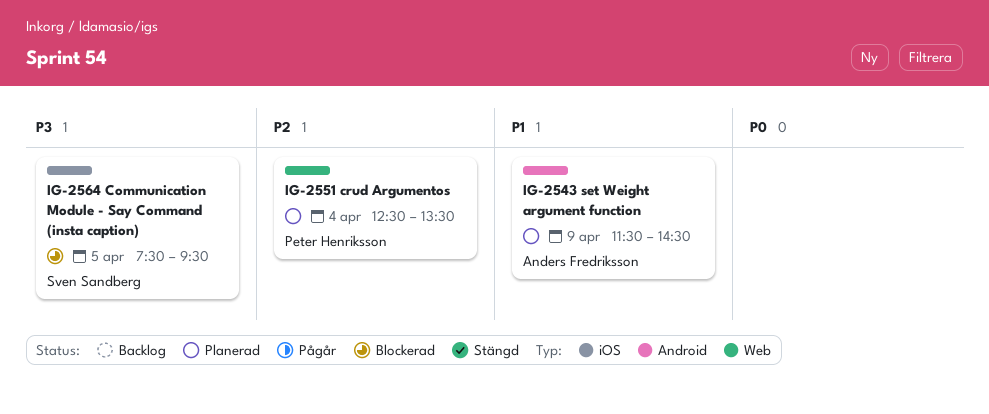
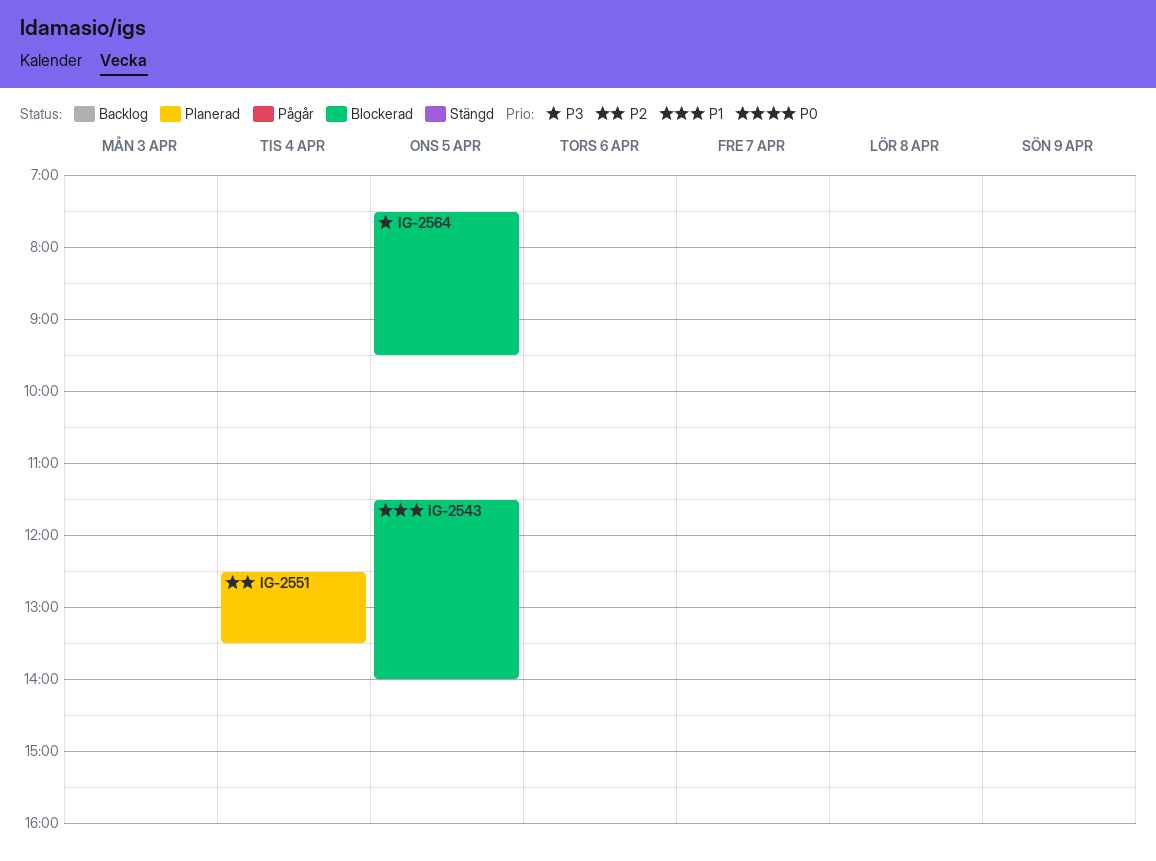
IG-2543, status: Planerad -> Blockerad
IG-2543, day: Apr 9 -> Apr 5
IG-2543, ends: 14:30 -> 14:00

